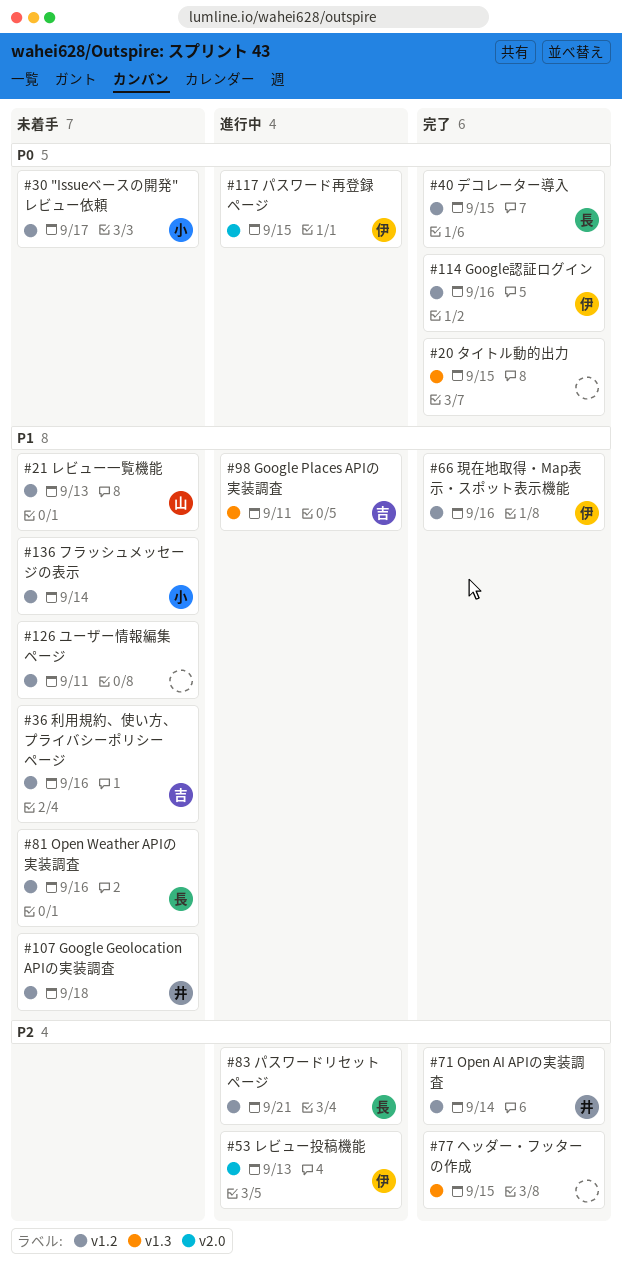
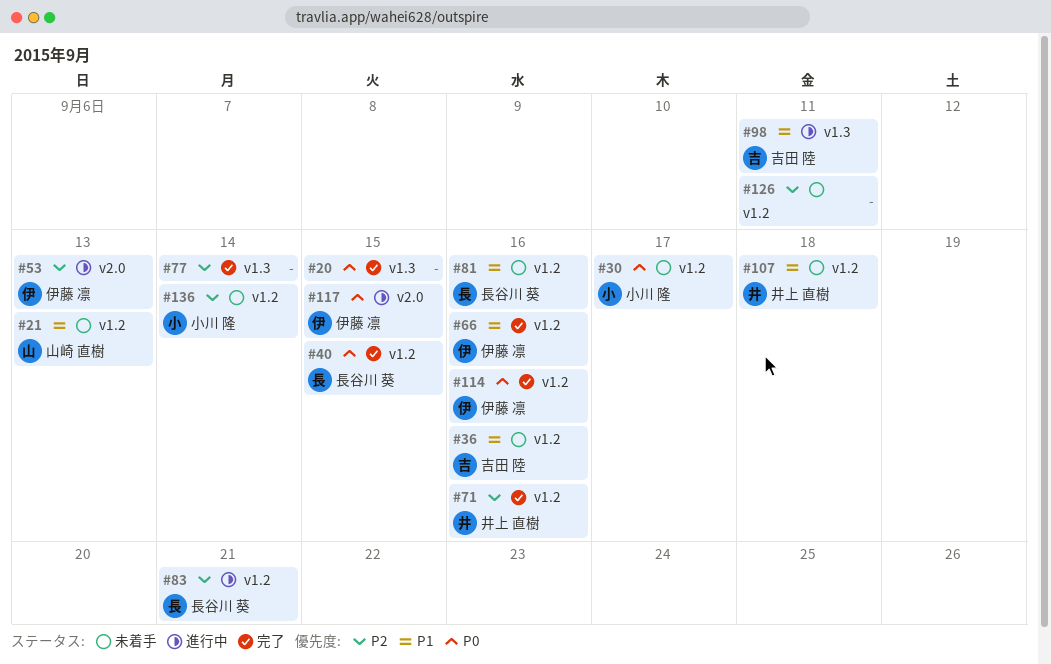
#71, due: Sep 14 -> Sep 16
#77, due: Sep 15 -> Sep 14
#126, priority: P1 -> P2
#136, priority: P1 -> P2

